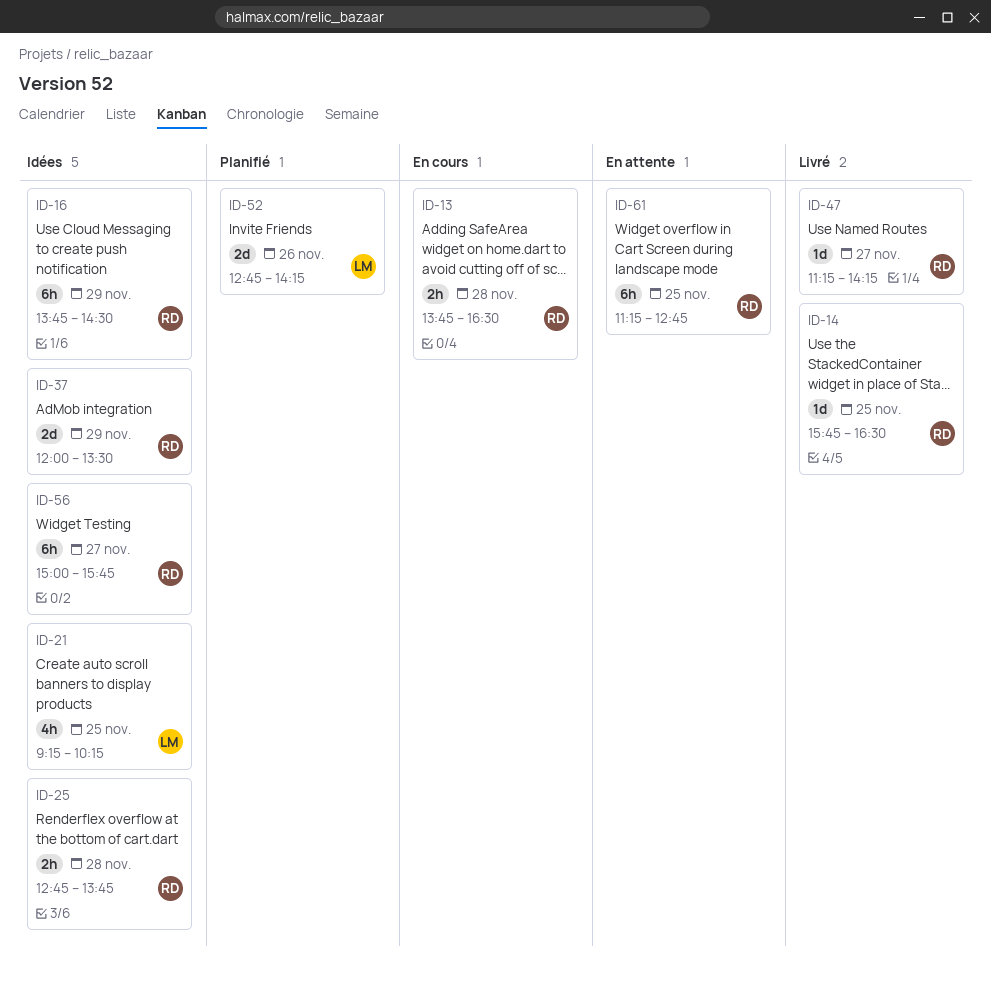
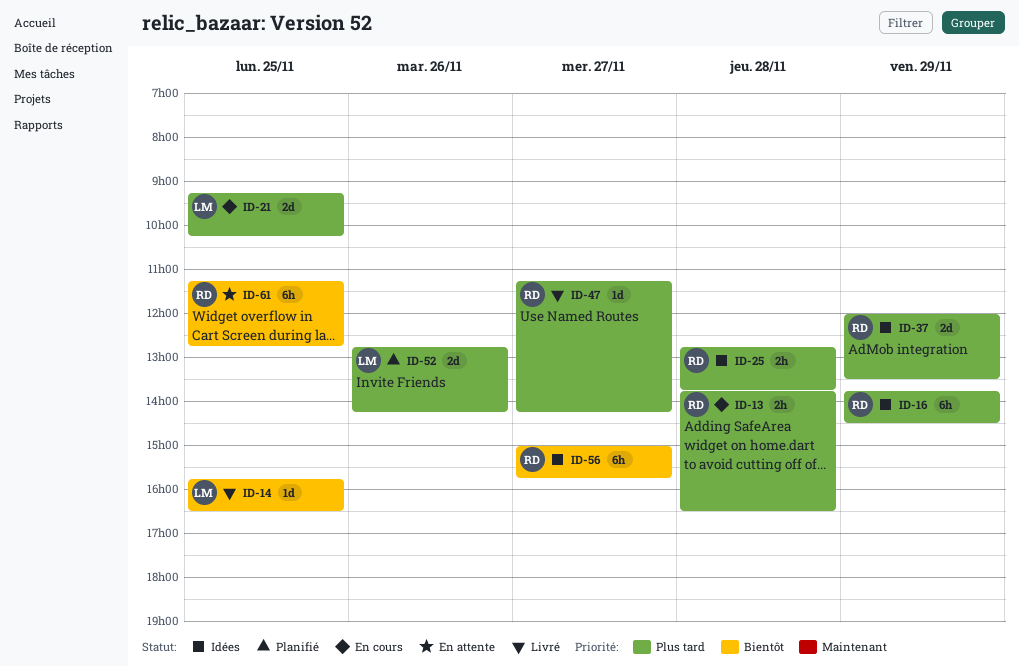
ID-14, owner: RD -> LM
ID-21, status: Idées -> En cours
ID-21, estimate: 4h -> 2d

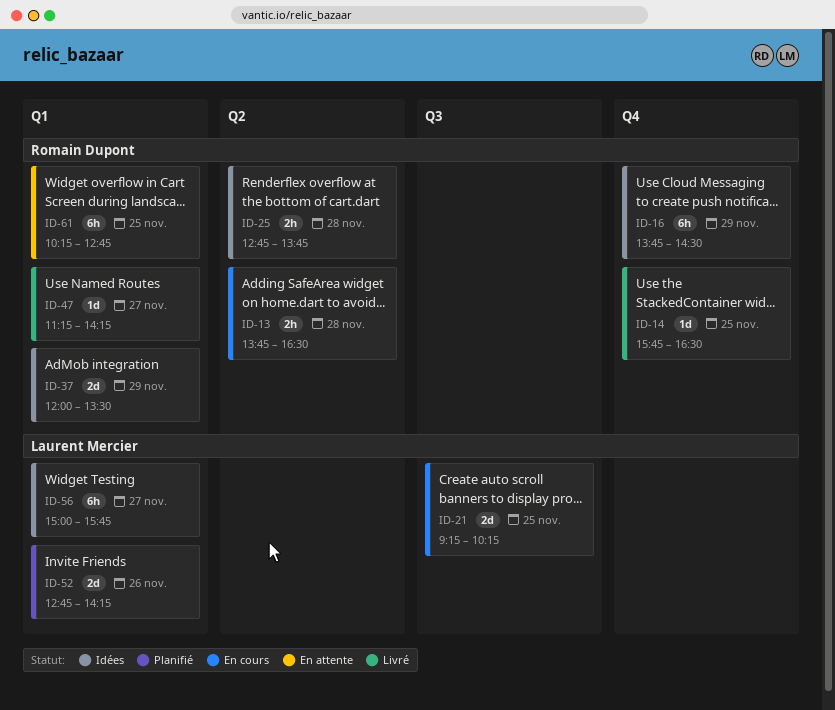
ID-14, owner: Laurent Mercier -> Romain Dupont
ID-56, owner: Romain Dupont -> Laurent Mercier
ID-61, begins: 11:15 -> 10:15

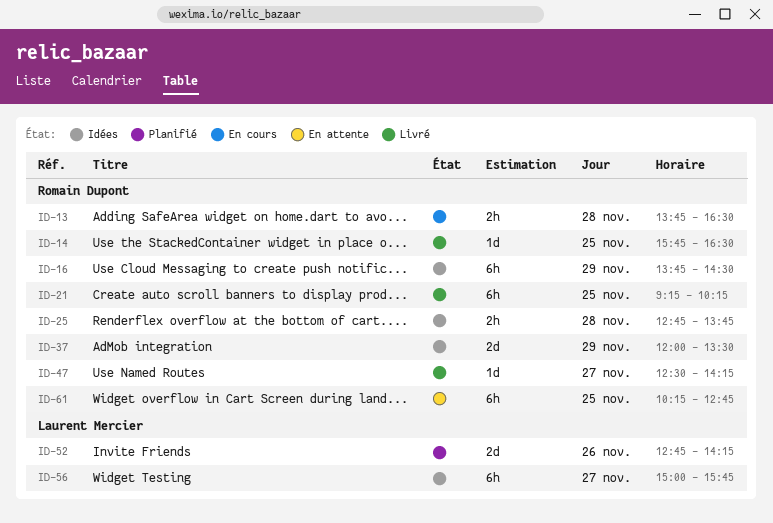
ID-21, status: En cours -> Livré
ID-21, owner: Laurent Mercier -> Romain Dupont
ID-21, estimate: 2d -> 6h
ID-47, begins: 11:15 -> 12:30

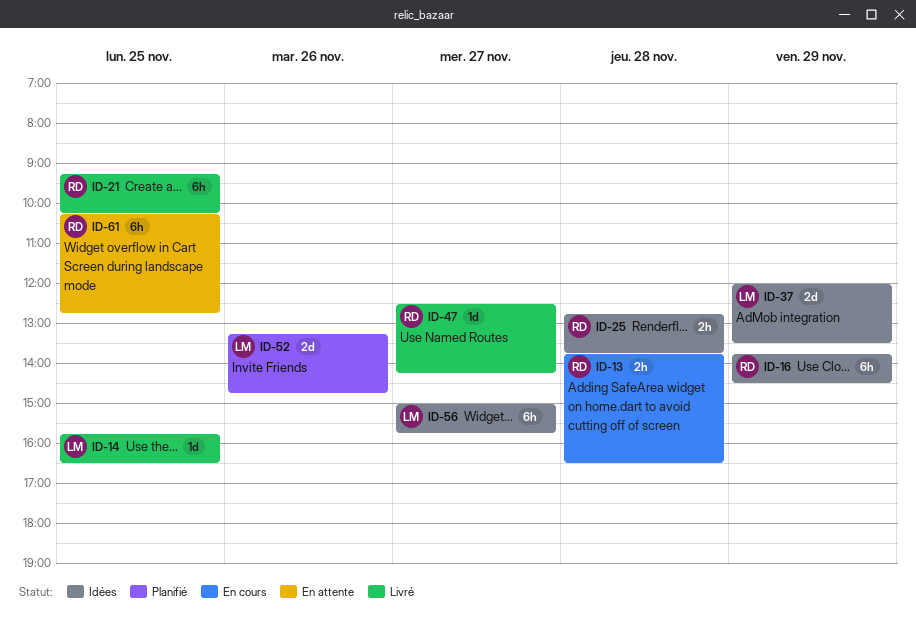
ID-14, owner: Romain Dupont -> Laurent Mercier
ID-37, owner: Romain Dupont -> Laurent Mercier
ID-52, begins: 12:45 -> 13:15
ID-52, ends: 14:15 -> 14:45

